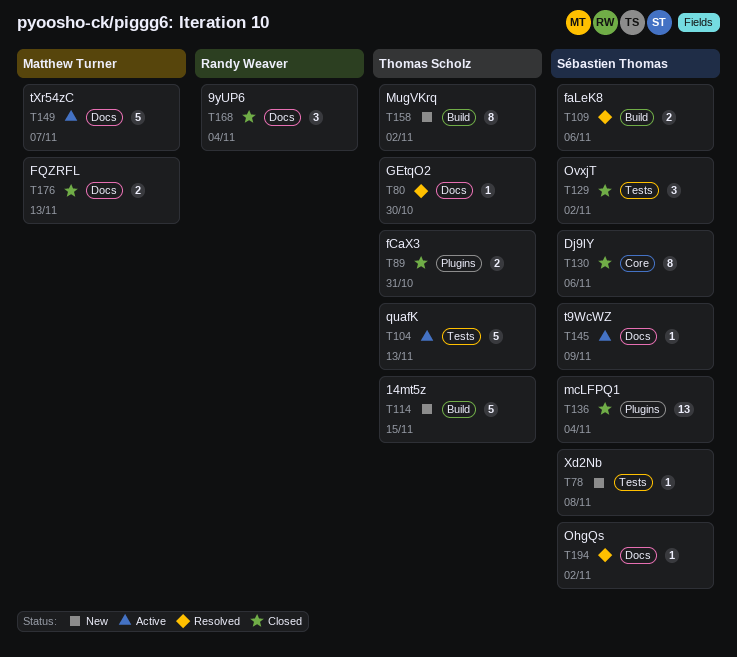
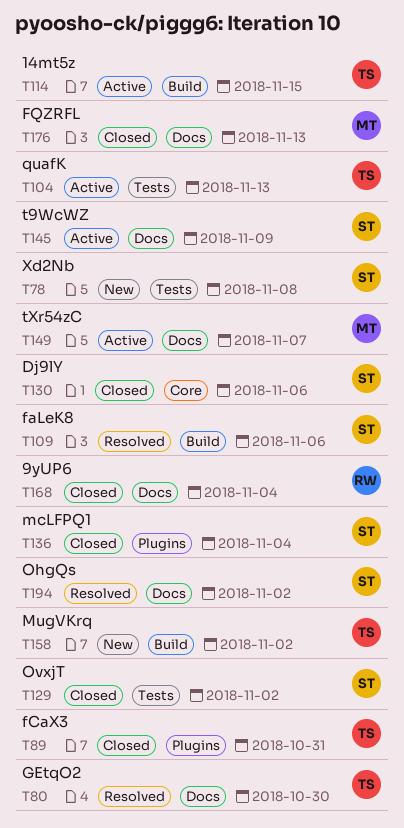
T114, status: New -> Active

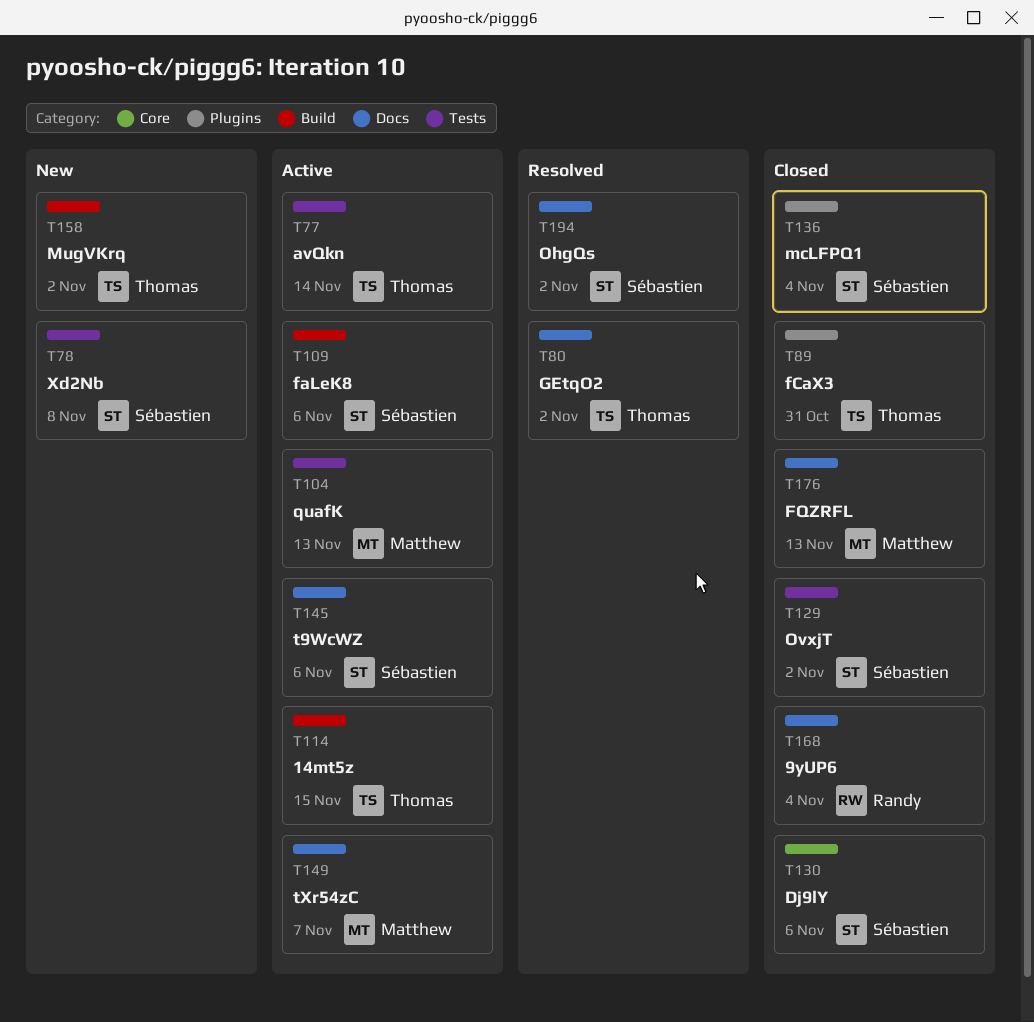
T77: none -> present
T80, due: Oct 30 -> Nov 2
T104, owner: Thomas -> Matthew
T109, status: Resolved -> Active
T145, due: Nov 9 -> Nov 6

